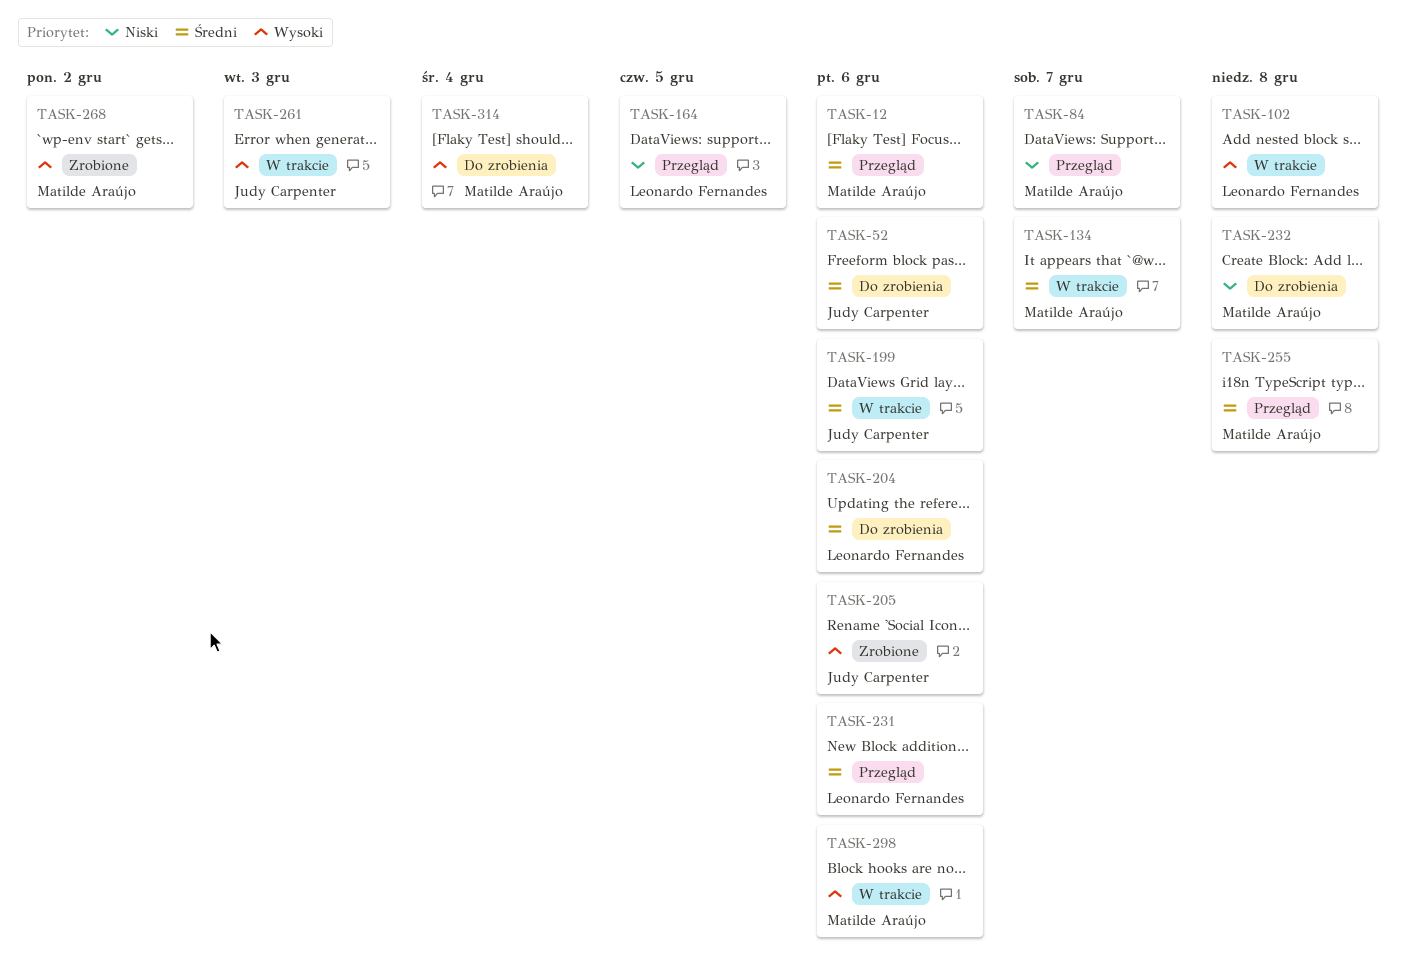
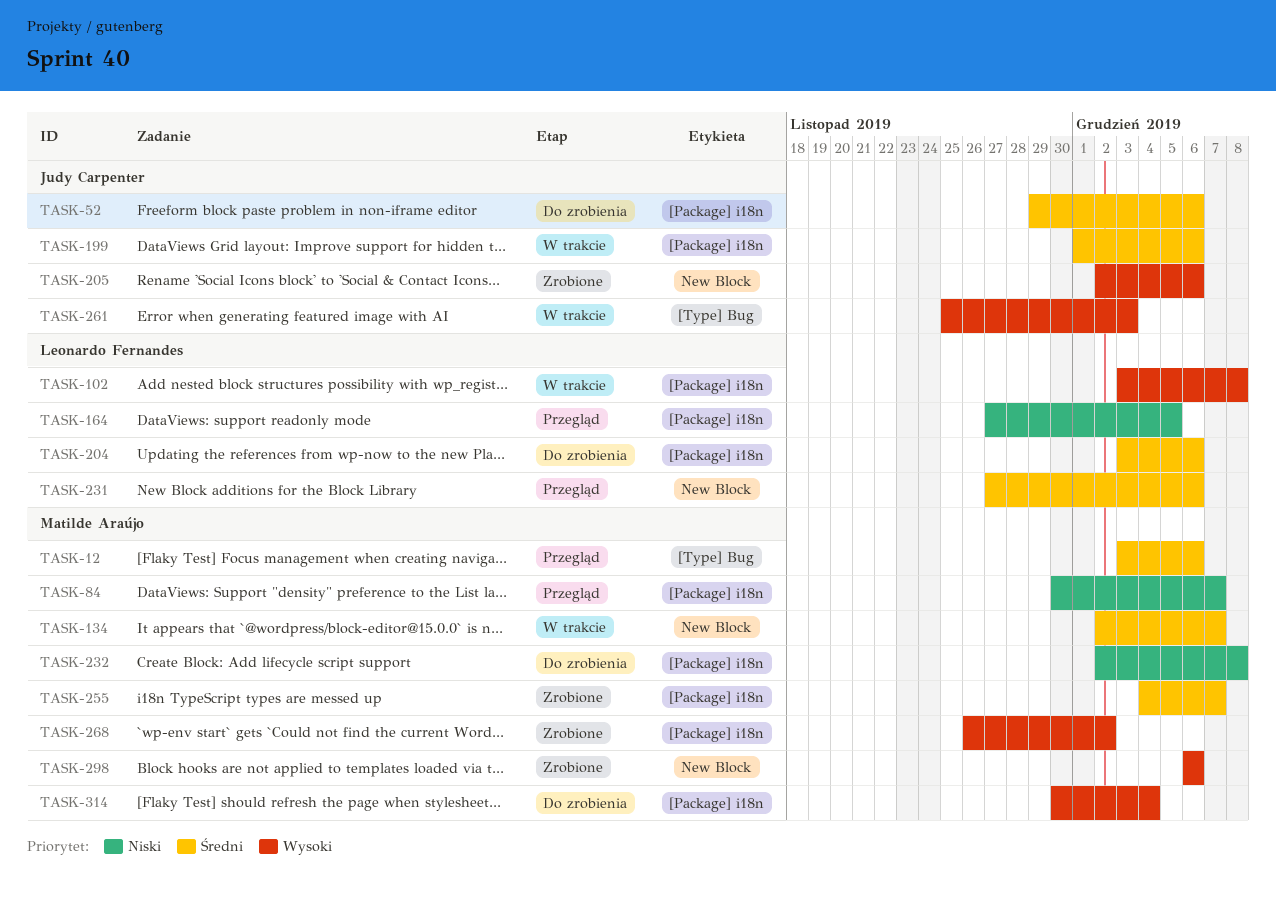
TASK-255, status: Przegląd -> Zrobione
TASK-255, due: Dec 8 -> Dec 7
TASK-298, status: W trakcie -> Zrobione

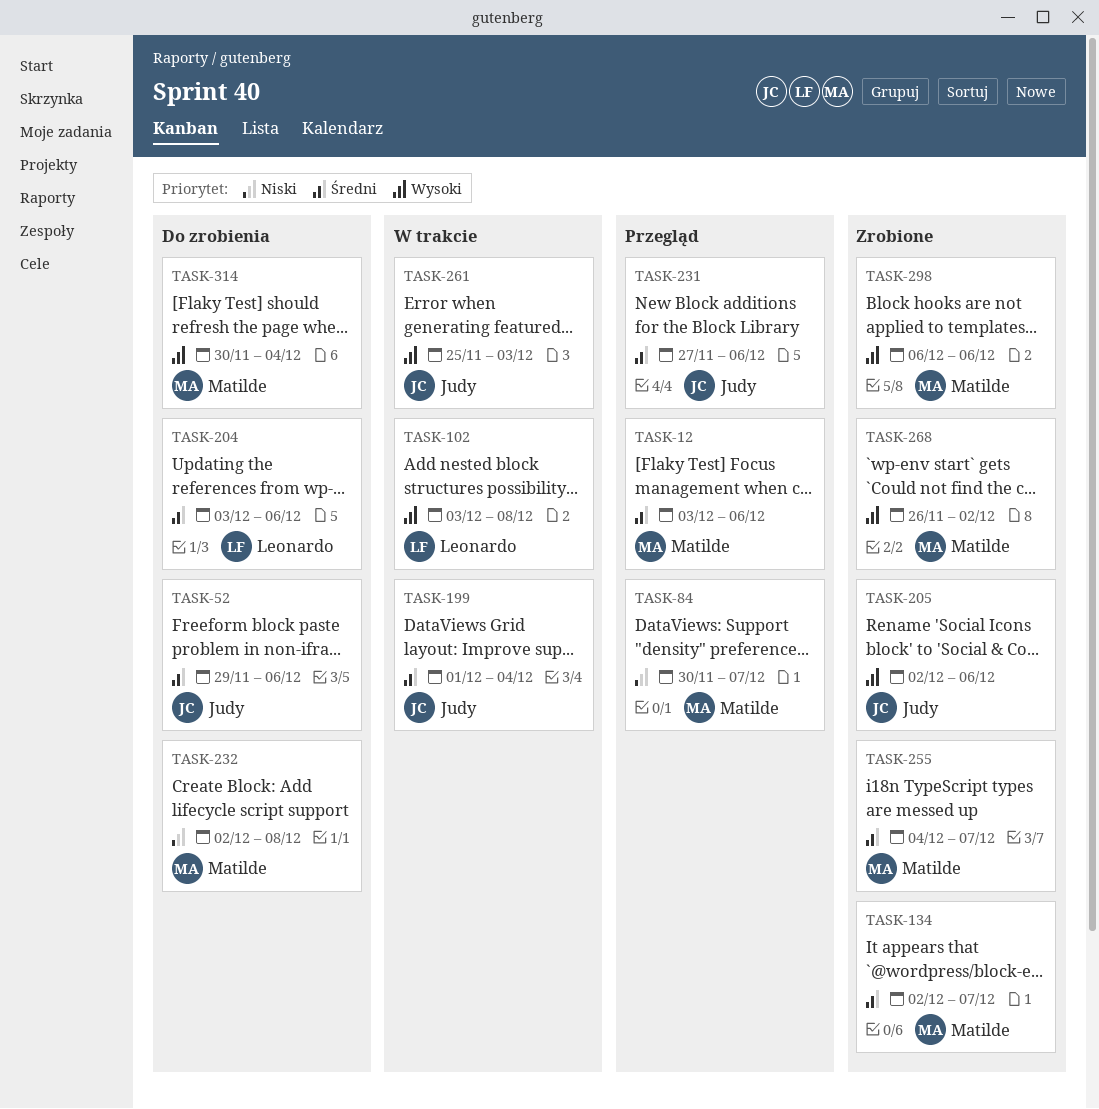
TASK-134, status: W trakcie -> Zrobione
TASK-164: present -> none
TASK-199, due: Dec 6 -> Dec 4
TASK-231, owner: Leonardo Fernandes -> Judy Carpenter

